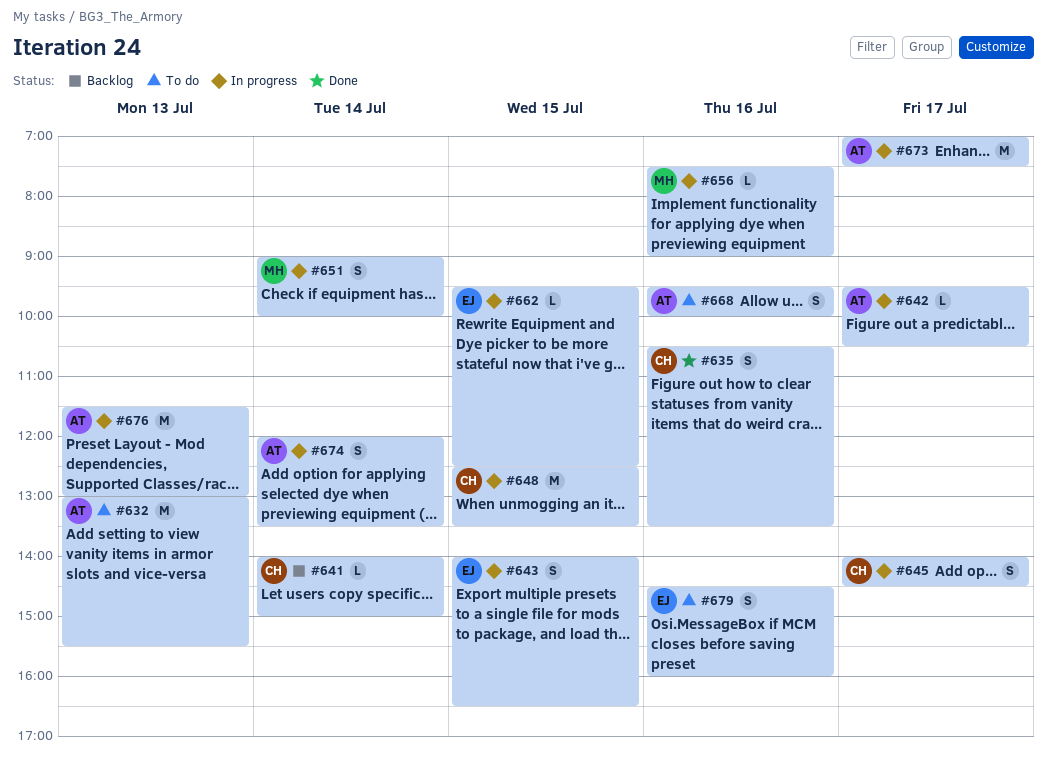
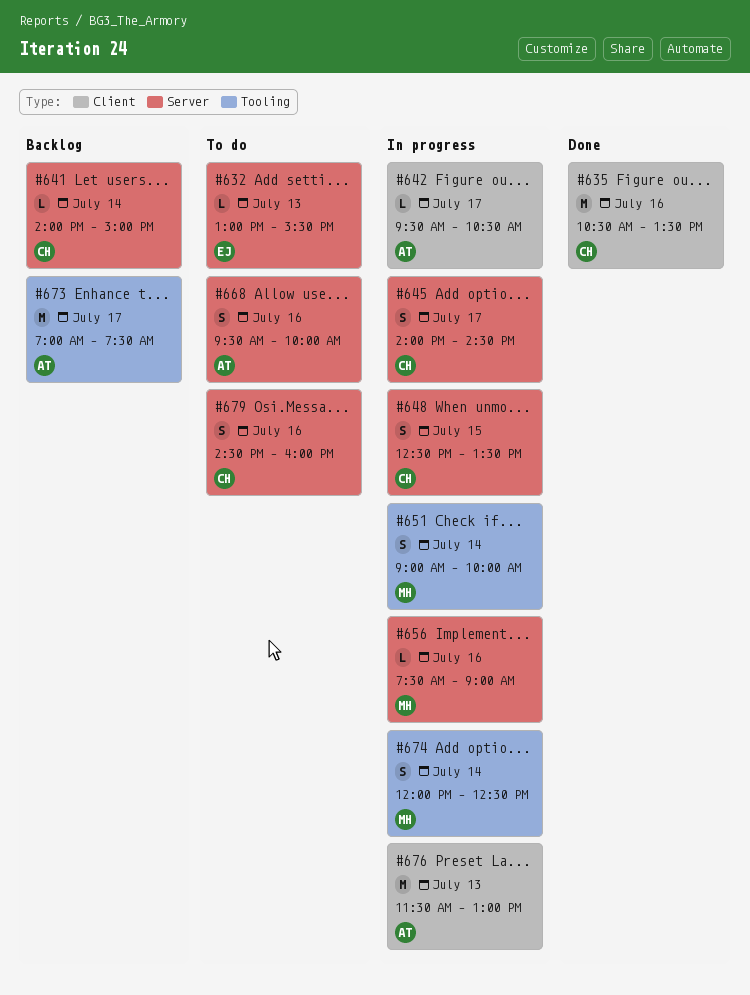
#632, owner: AT -> EJ
#632, estimate: M -> L
#635, estimate: S -> M
#643: present -> none
#648, estimate: M -> S
#662: present -> none
#673, status: In progress -> Backlog
#674, owner: AT -> MH
#674, ends: 13:30 -> 12:30
#679, owner: EJ -> CH

